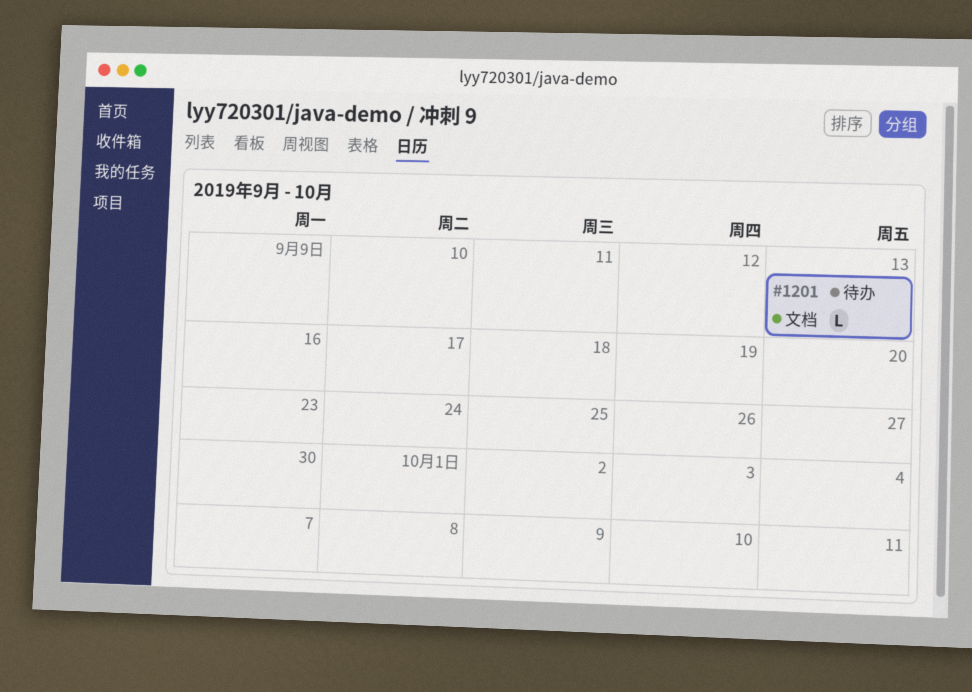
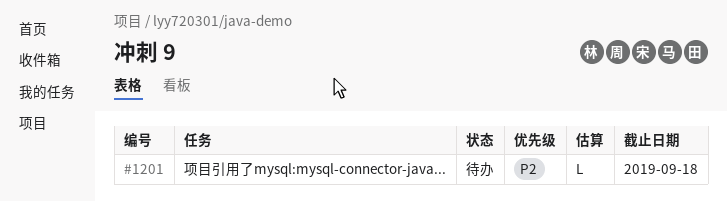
#1201, due: Sep 13 -> Sep 18

